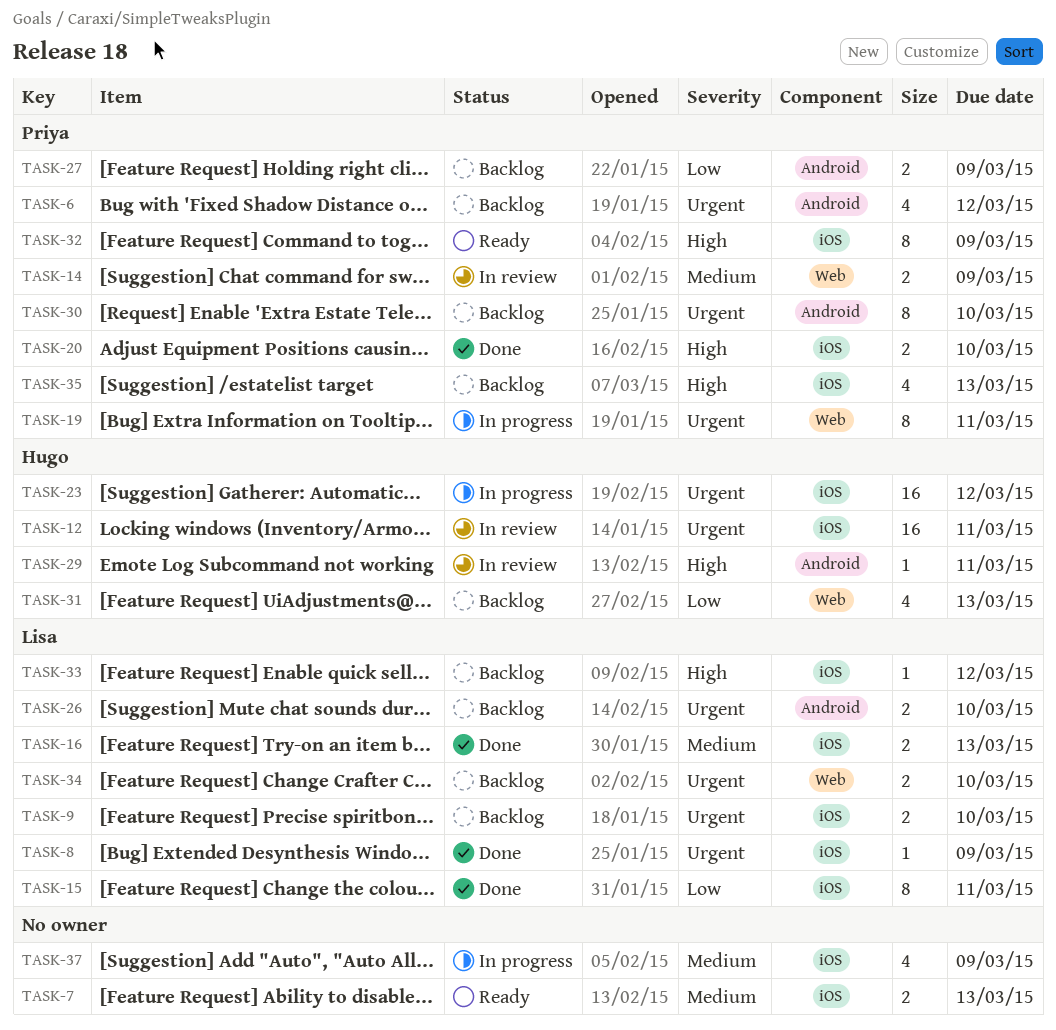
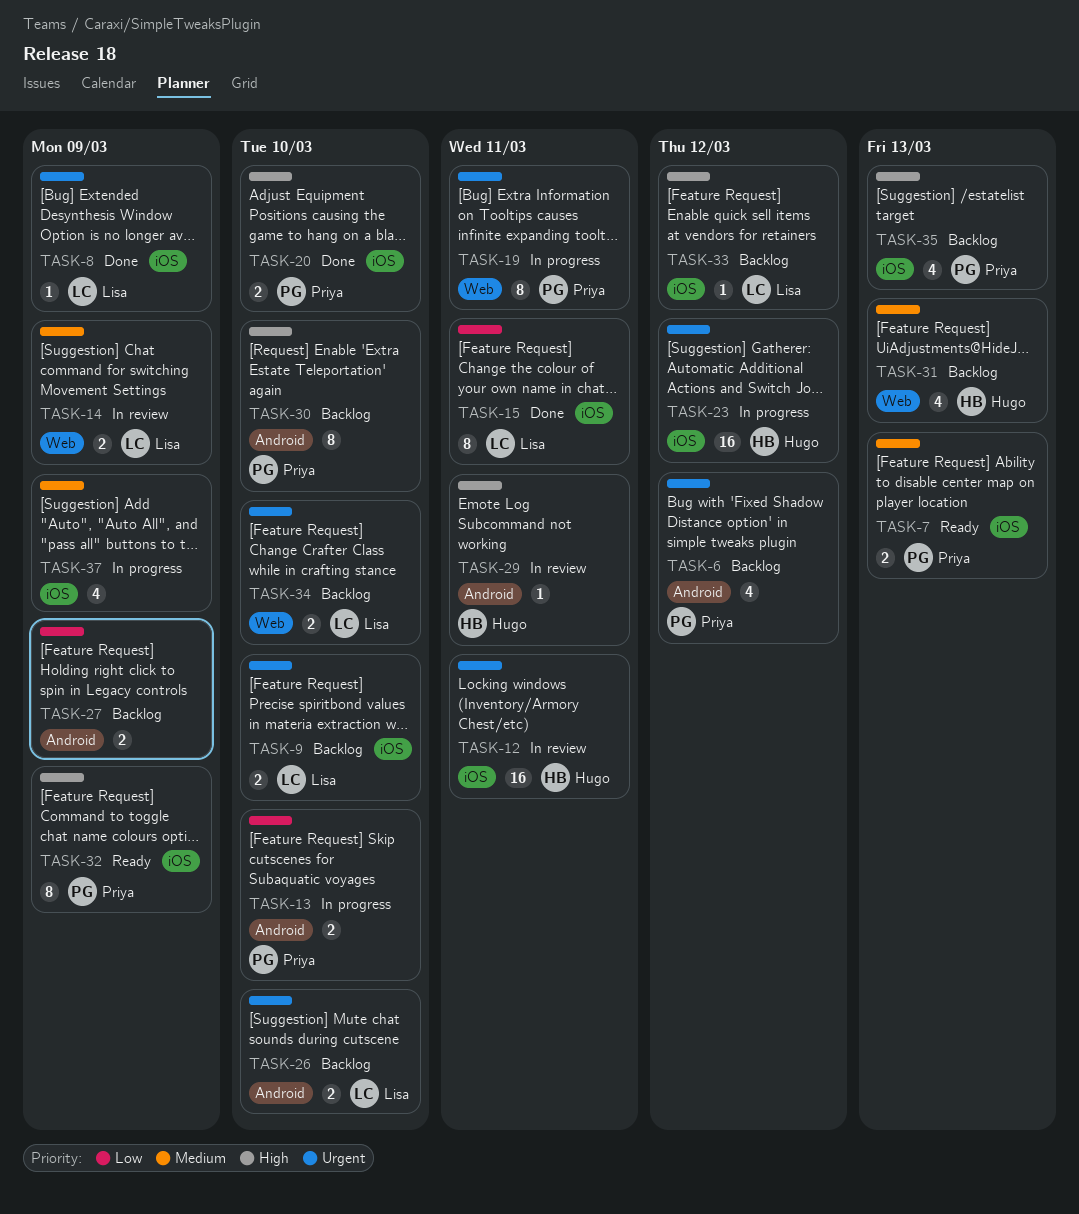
TASK-7, owner: none -> Priya
TASK-13: none -> present
TASK-14, owner: Priya -> Lisa
TASK-16: present -> none
TASK-27, owner: Priya -> none
TASK-30, priority: Urgent -> High
TASK-31, priority: Low -> Medium

